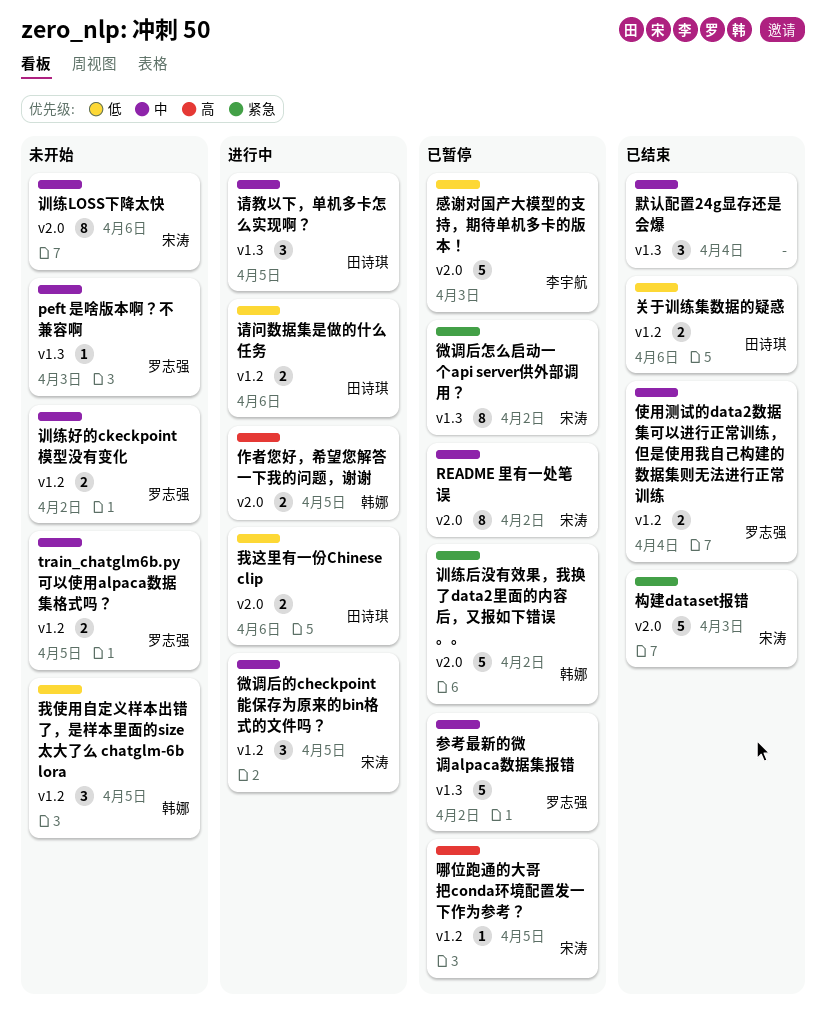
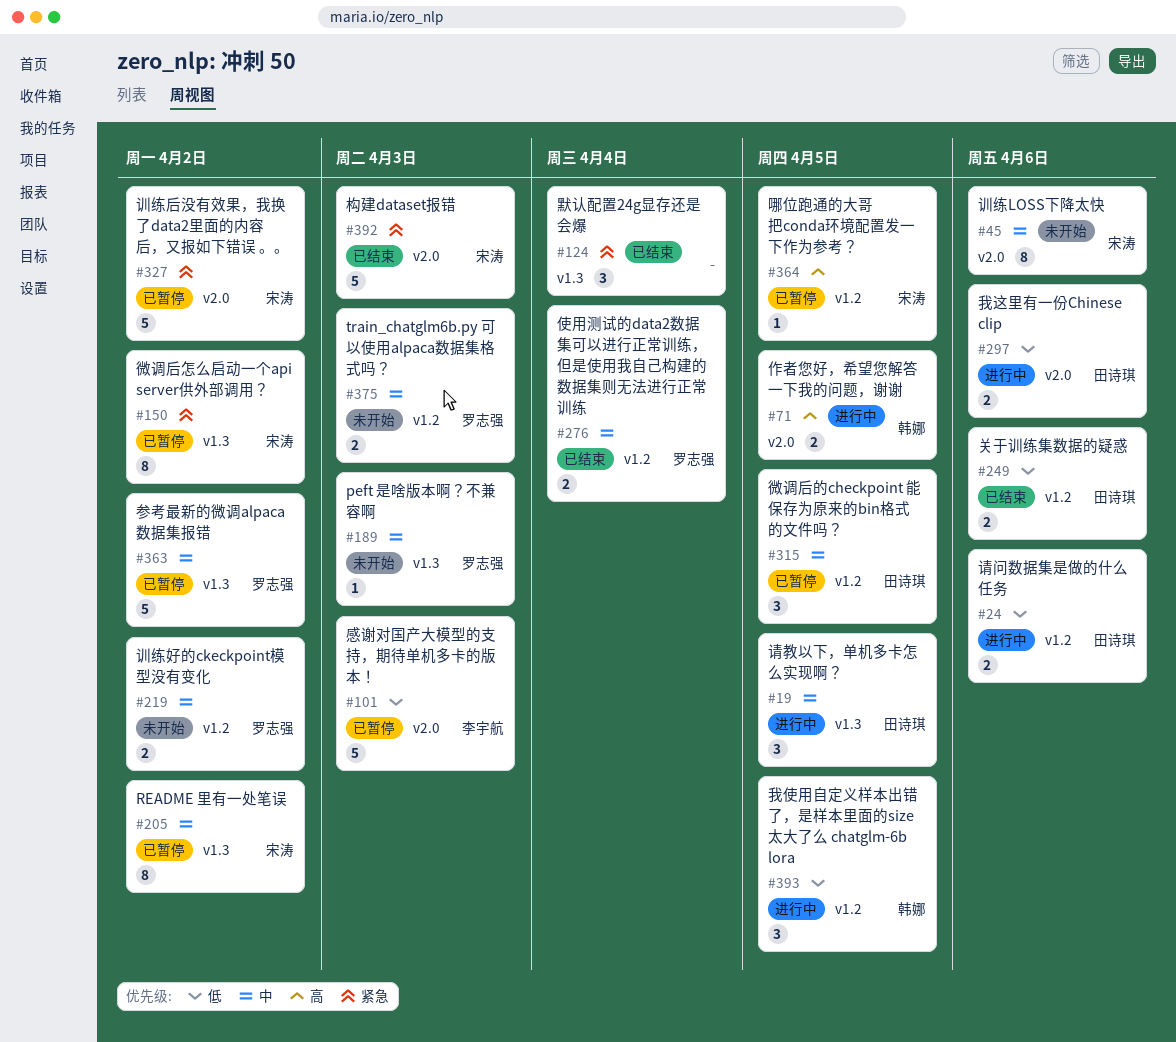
README 里有一处笔误, label: v2.0 -> v1.3
train_chatglm6b.py 可以使用alpaca数据集格式吗？, due: Apr 5 -> Apr 3
微调后的checkpoint 能保存为原来的bin格式的文件吗？, status: 进行中 -> 已暂停
微调后的checkpoint 能保存为原来的bin格式的文件吗？, owner: 宋涛 -> 田诗琪
我使用自定义样本出错了，是样本里面的size太大了么 chatglm-6b lora, status: 未开始 -> 进行中
训练后没有效果，我换了data2里面的内容后，又报如下错误 。。, owner: 韩娜 -> 宋涛
默认配置24g显存还是会爆, priority: 中 -> 紧急

